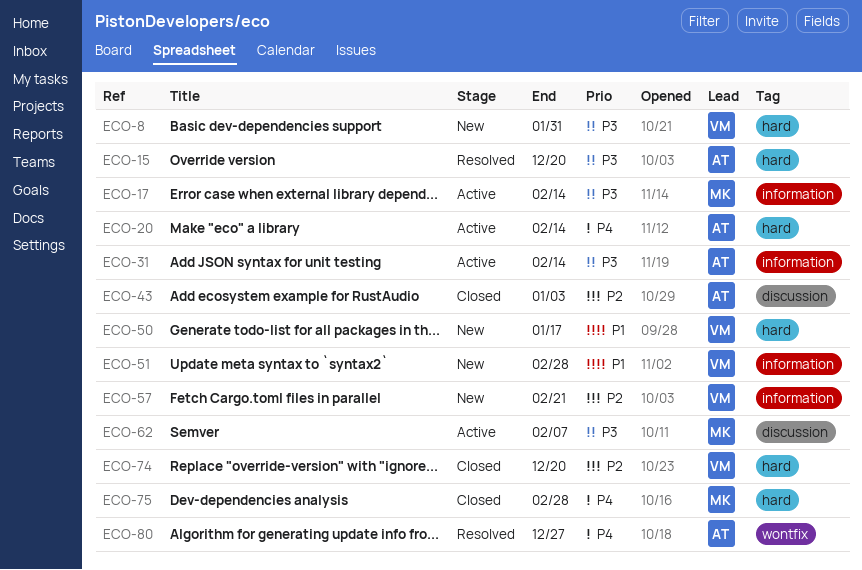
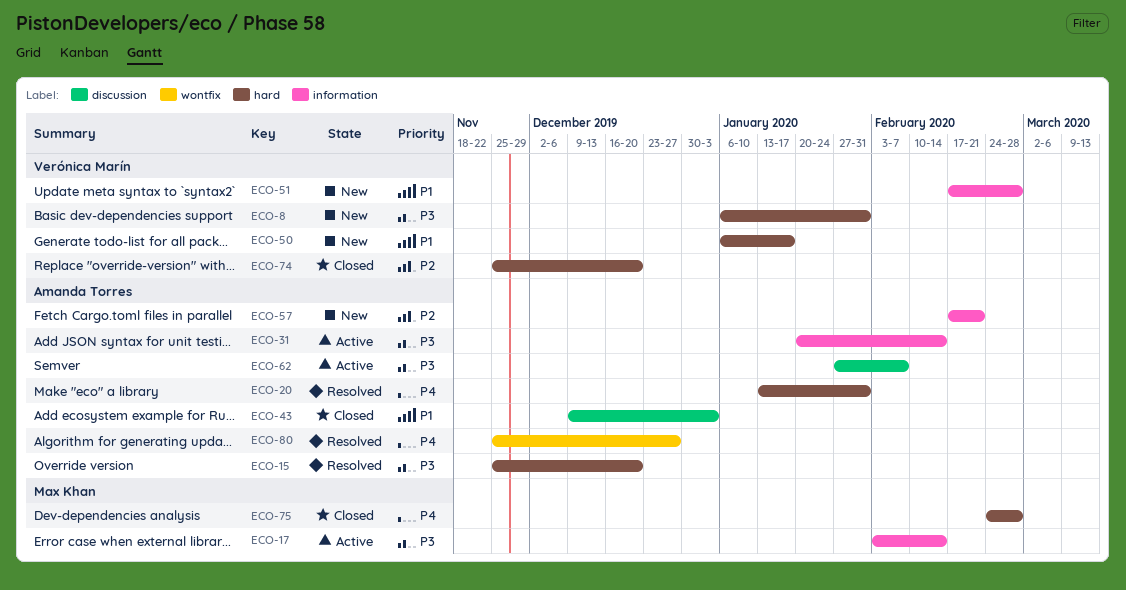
ECO-20, status: Active -> Resolved
ECO-20, due: Feb 14 -> Jan 31
ECO-43, priority: P2 -> P1
ECO-57, owner: Verónica Marín -> Amanda Torres
ECO-62, owner: Max Khan -> Amanda Torres

